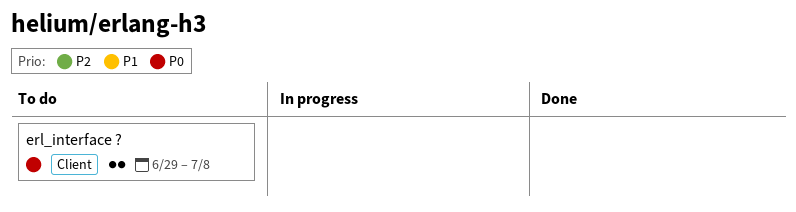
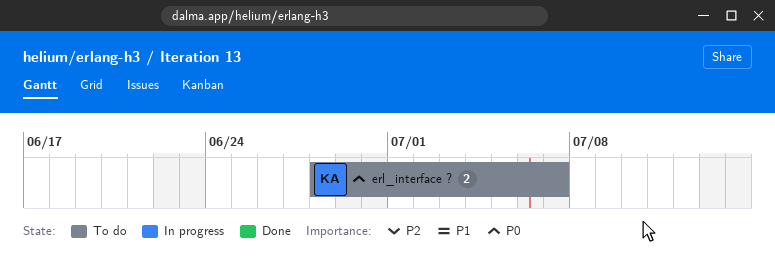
erl_interface ?, start: Jun 29 -> Jun 28
erl_interface ?, due: Jul 8 -> Jul 7

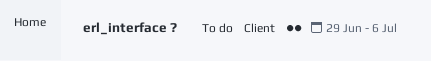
erl_interface ?, start: Jun 28 -> Jun 29
erl_interface ?, due: Jul 7 -> Jul 6

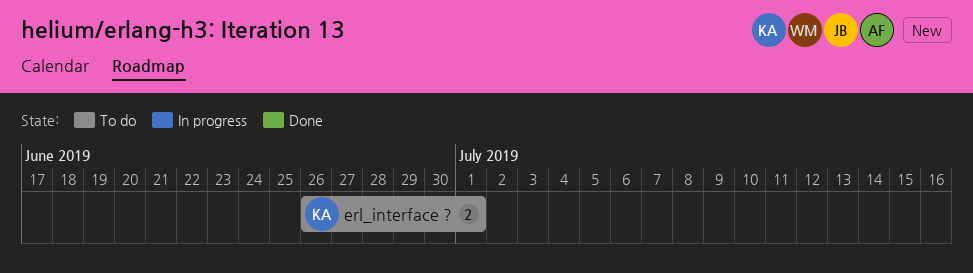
erl_interface ?, start: Jun 29 -> Jun 26
erl_interface ?, due: Jul 6 -> Jul 1

